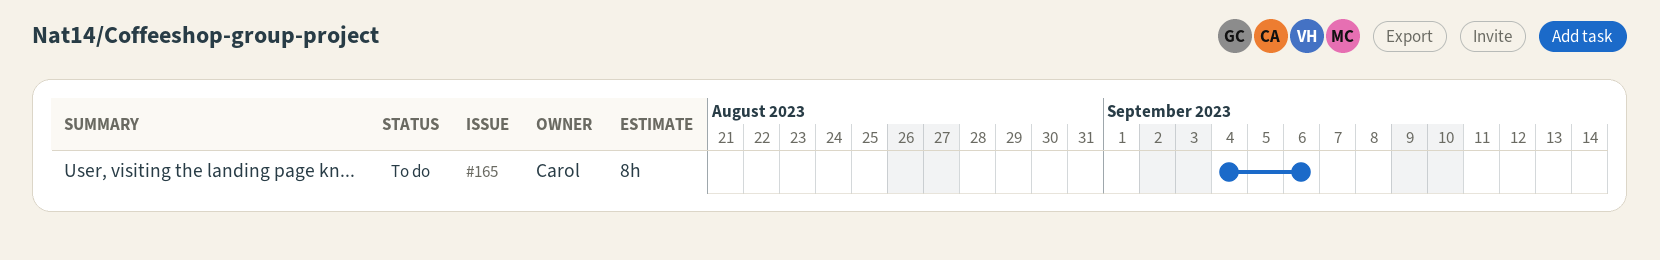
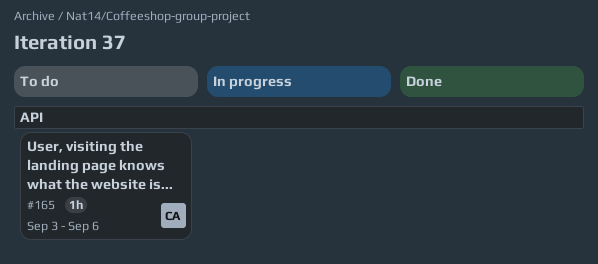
#165, estimate: 8h -> 1h
#165, start: Sep 4 -> Sep 3

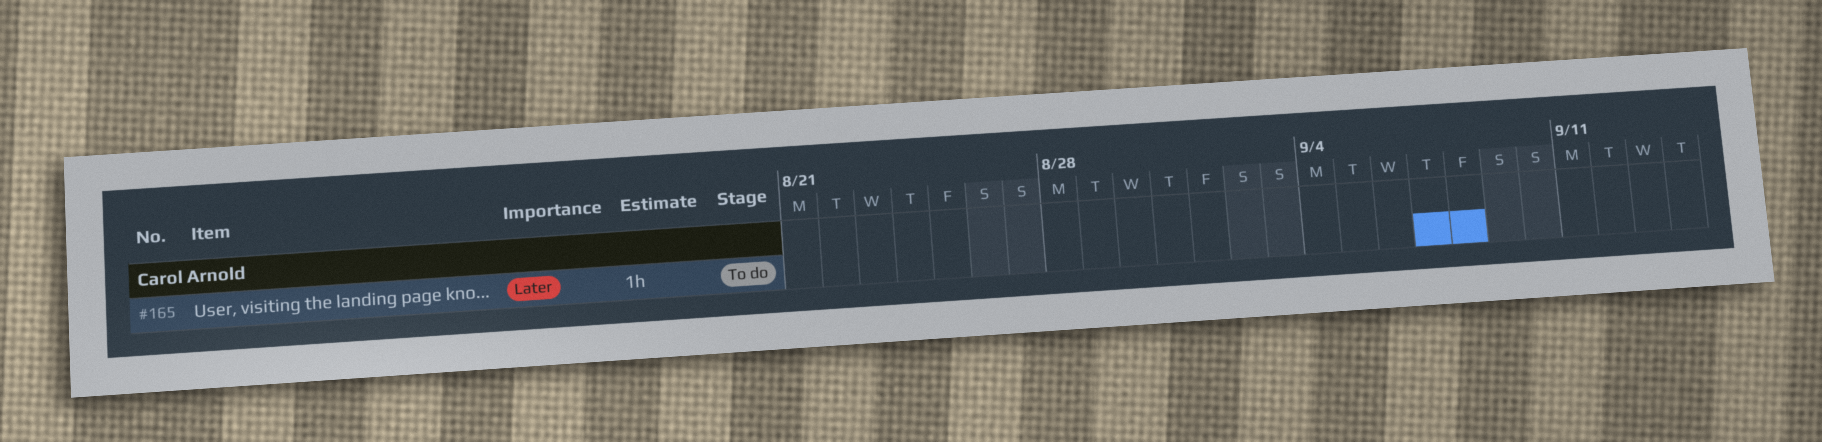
#165, start: Sep 3 -> Sep 7
#165, due: Sep 6 -> Sep 8

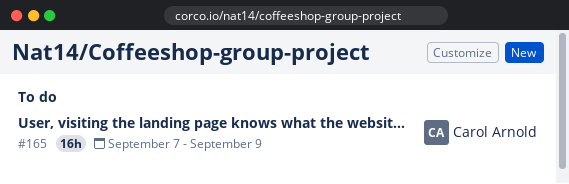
#165, estimate: 1h -> 16h
#165, due: Sep 8 -> Sep 9

